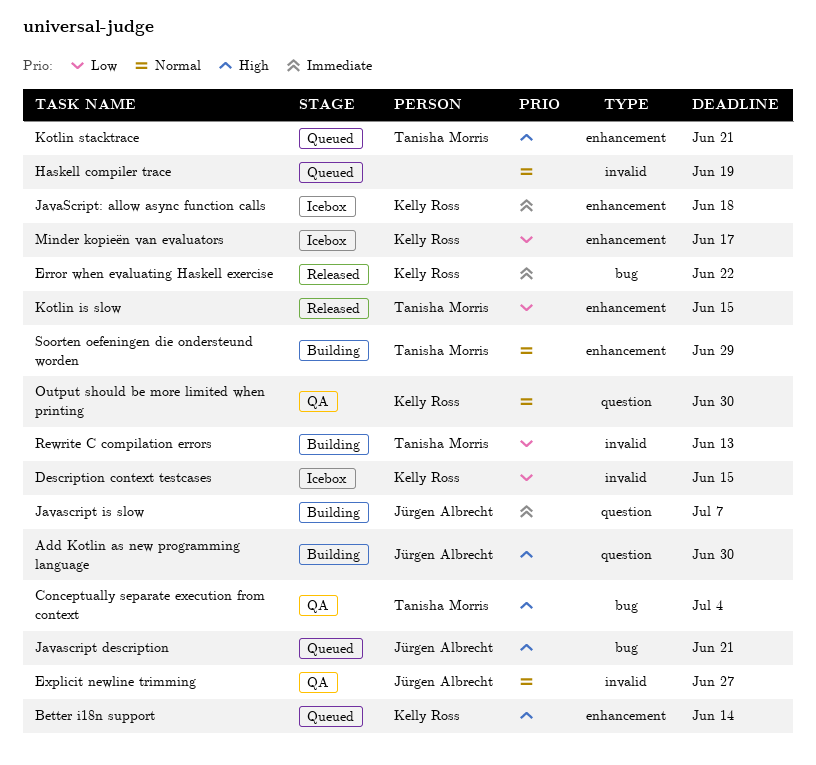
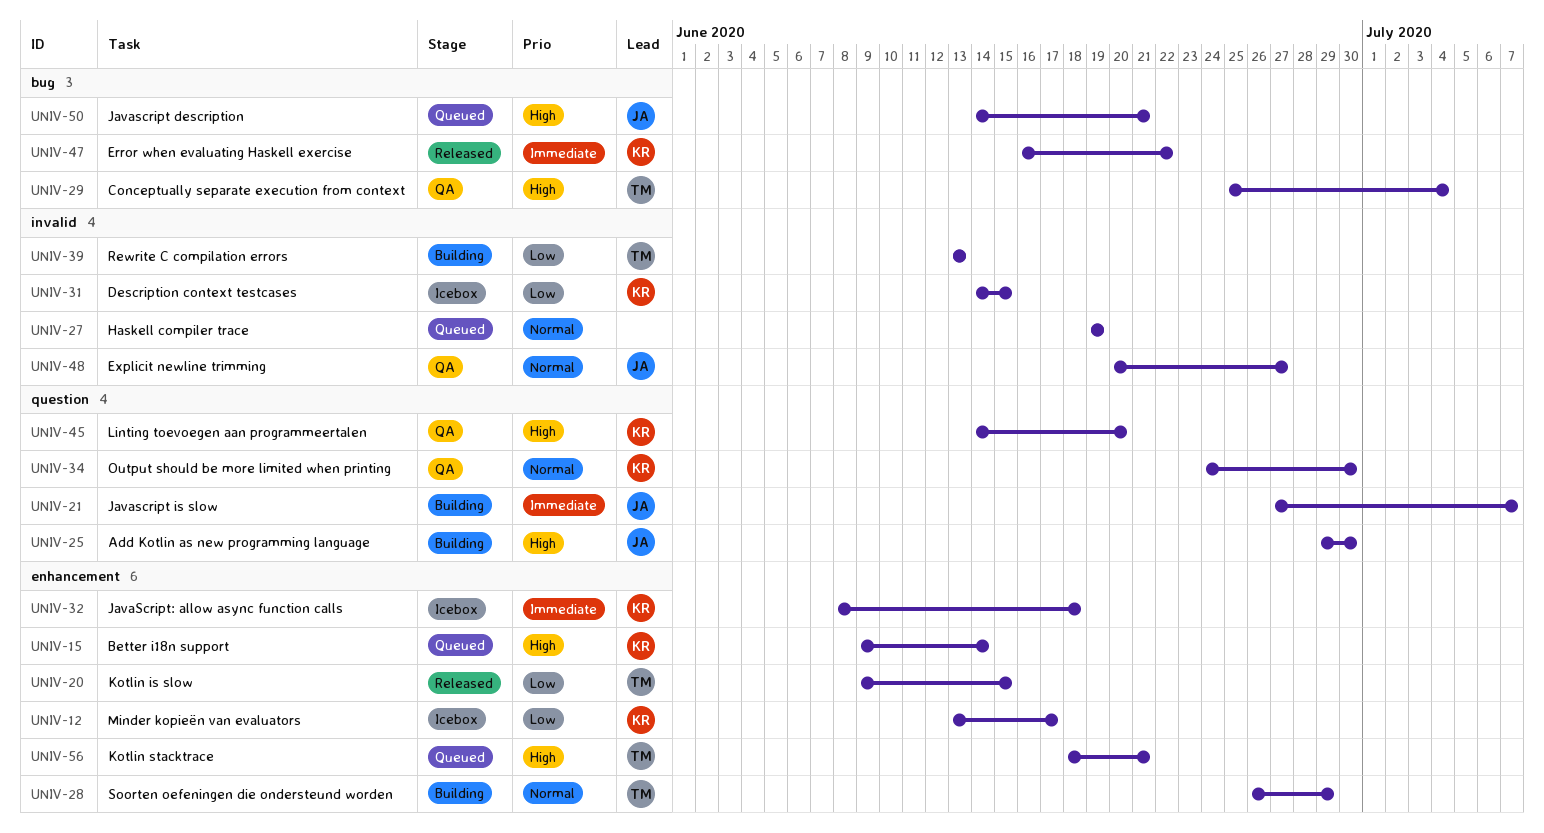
Linting toevoegen aan programmeertalen: none -> present

